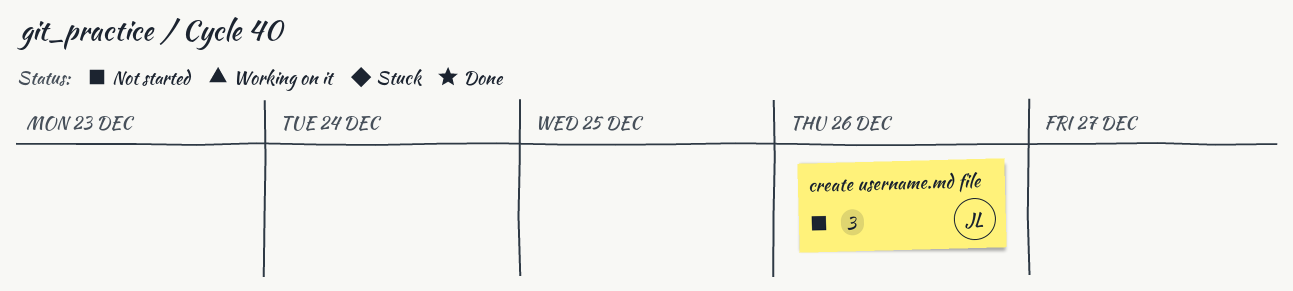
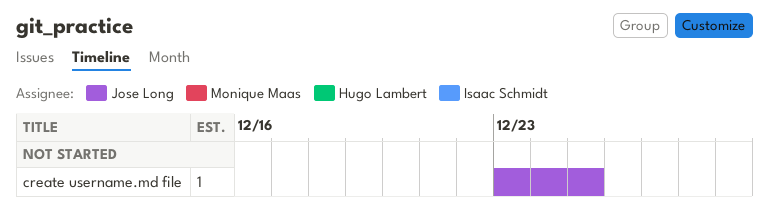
create username.md file, estimate: 3 -> 1
create username.md file, due: Dec 26 -> Dec 25

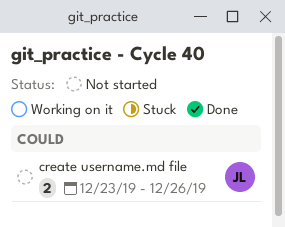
create username.md file, estimate: 1 -> 2
create username.md file, due: Dec 25 -> Dec 26

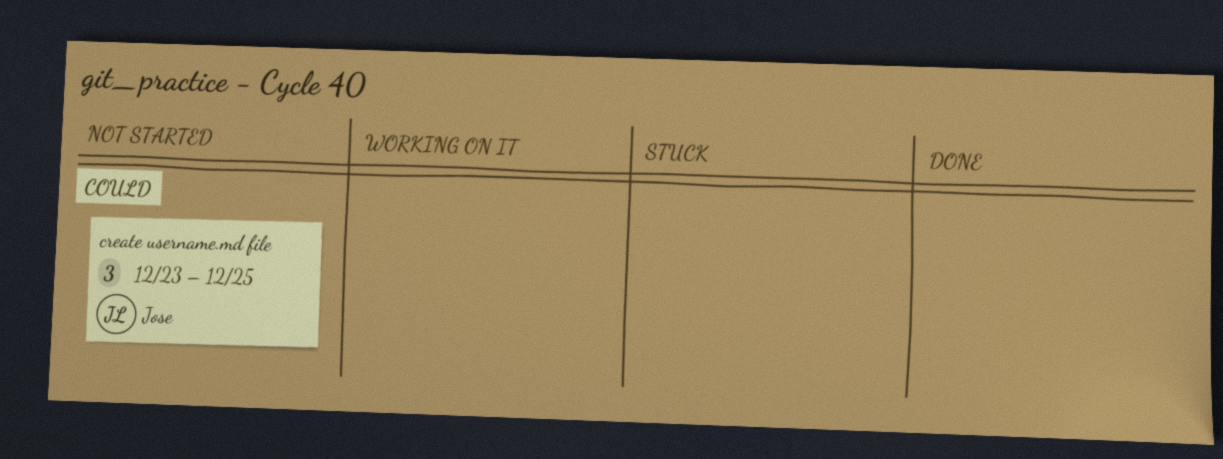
create username.md file, estimate: 2 -> 3
create username.md file, due: Dec 26 -> Dec 25

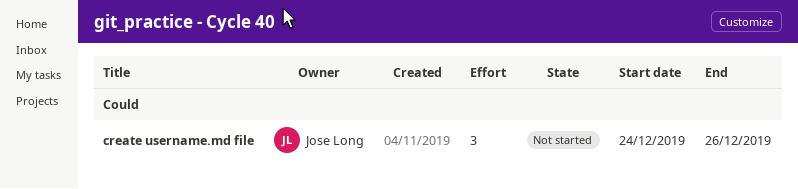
create username.md file, start: Dec 23 -> Dec 24
create username.md file, due: Dec 25 -> Dec 26

